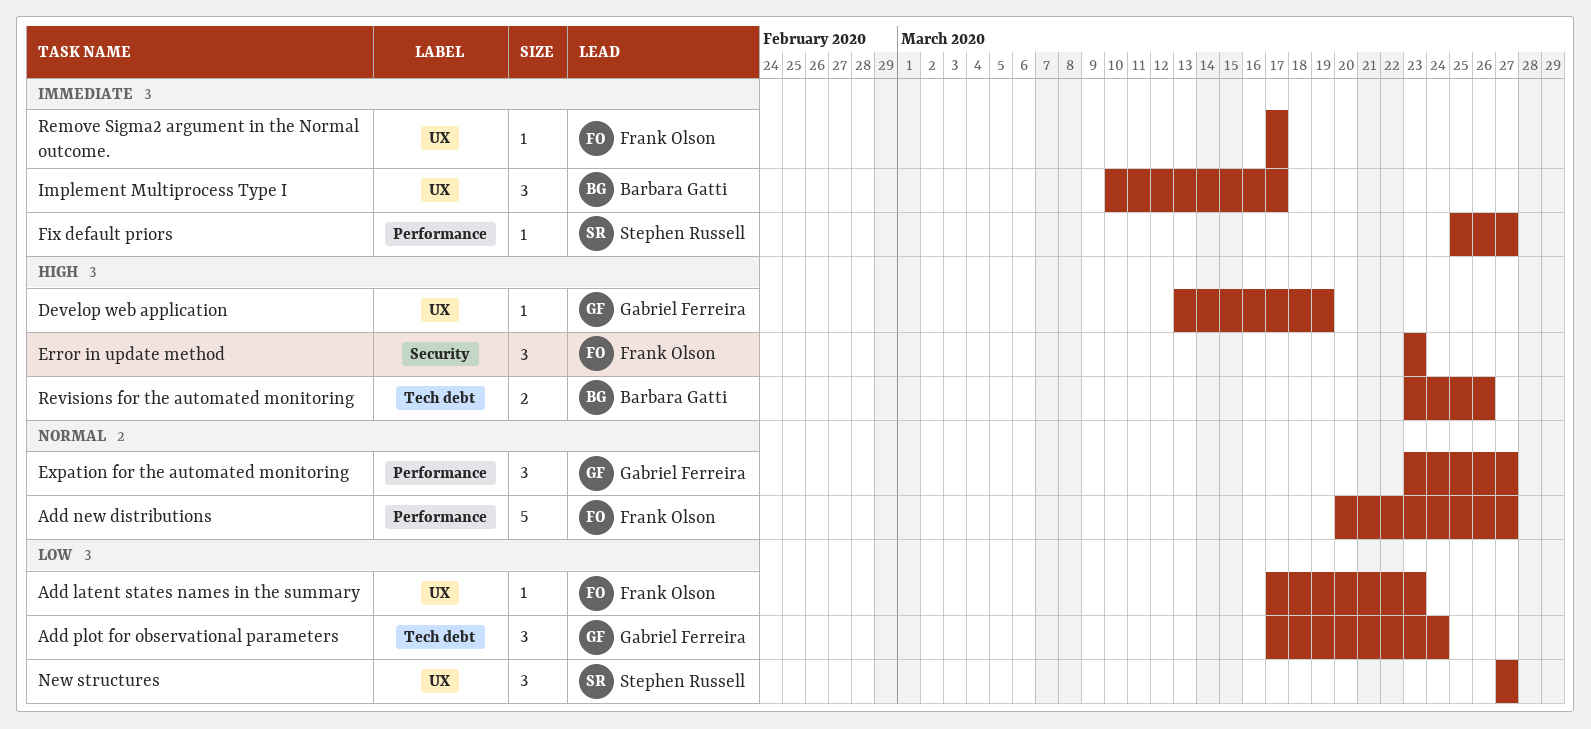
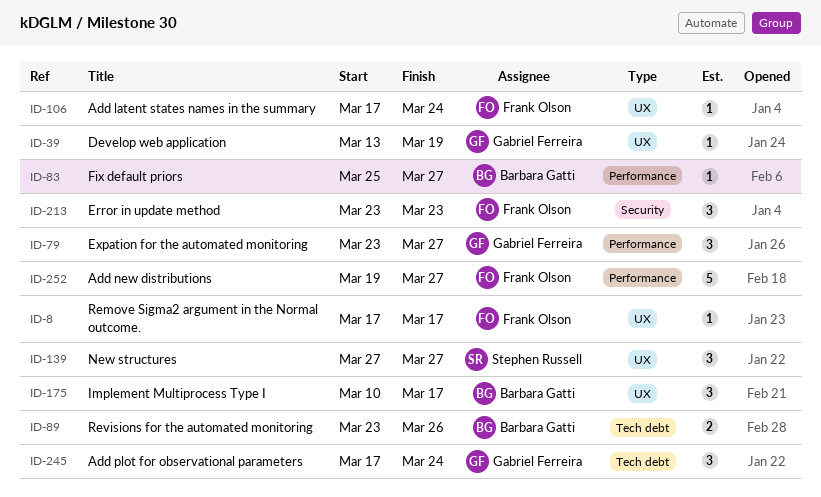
Add latent states names in the summary, due: Mar 23 -> Mar 24
Add new distributions, start: Mar 20 -> Mar 19
Fix default priors, owner: Stephen Russell -> Barbara Gatti

